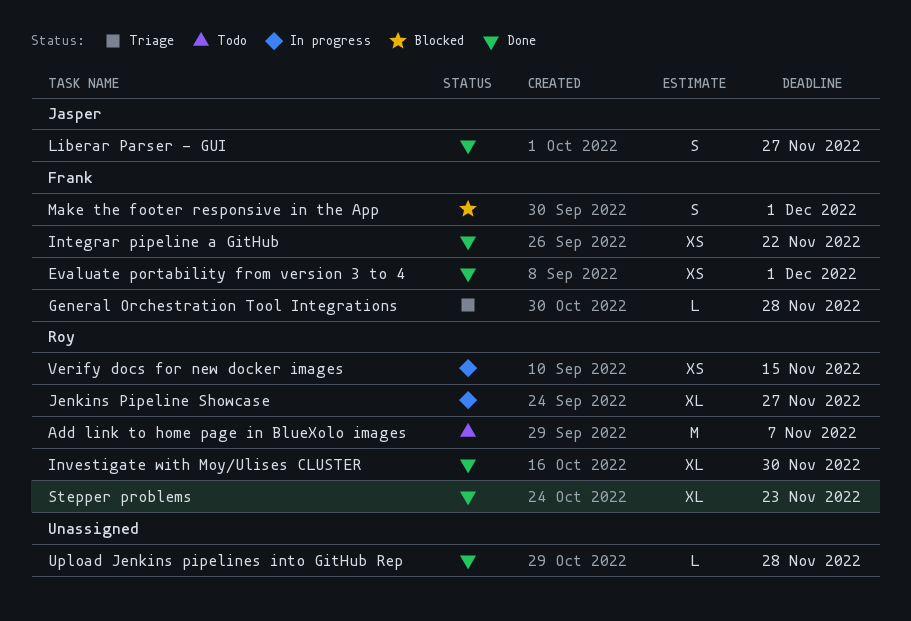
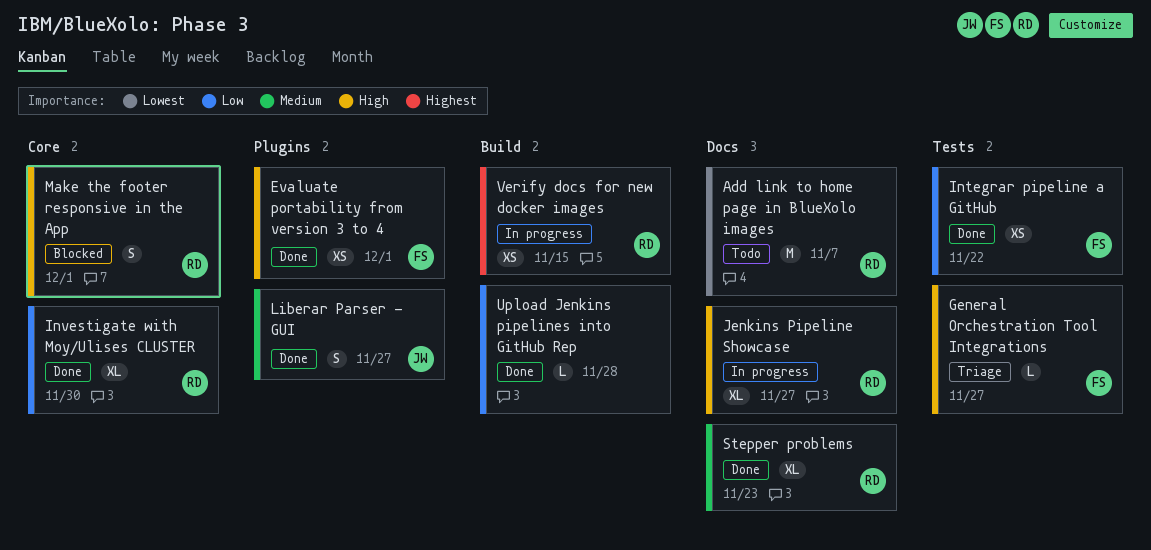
General Orchestration Tool Integrations, due: Nov 28 -> Nov 27
Make the footer responsive in the App, owner: Frank -> Roy

